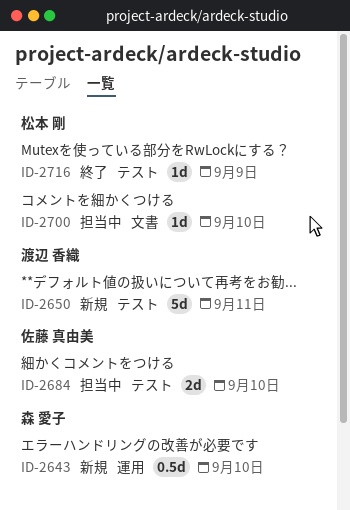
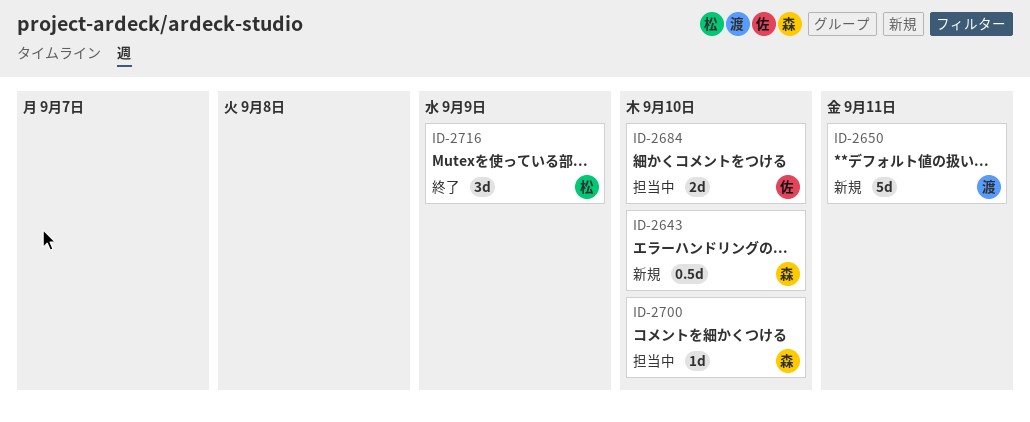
ID-2700, owner: 松本 剛 -> 森 愛子
ID-2716, estimate: 1d -> 3d

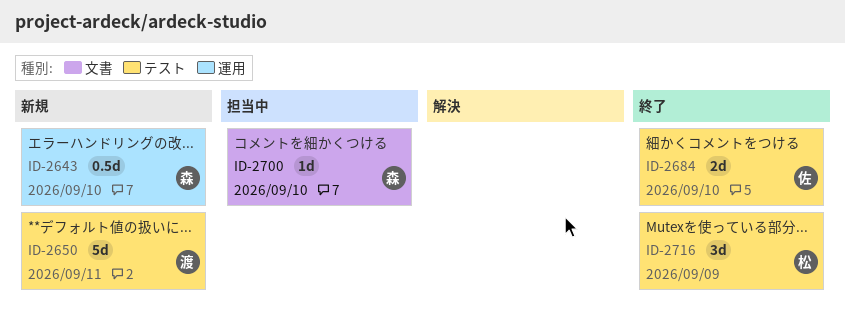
ID-2684, status: 担当中 -> 終了

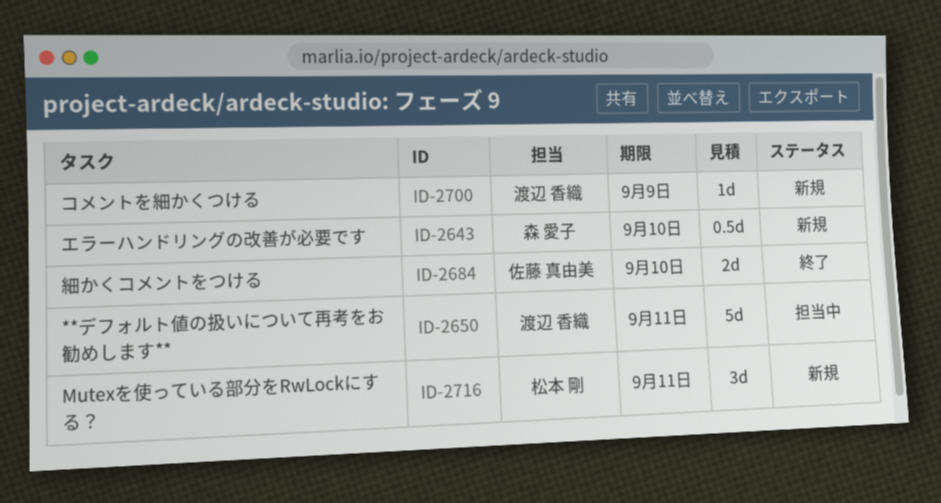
ID-2650, status: 新規 -> 担当中
ID-2700, status: 担当中 -> 新規
ID-2700, owner: 森 愛子 -> 渡辺 香織
ID-2700, due: Sep 10 -> Sep 9
ID-2716, status: 終了 -> 新規
ID-2716, due: Sep 9 -> Sep 11

